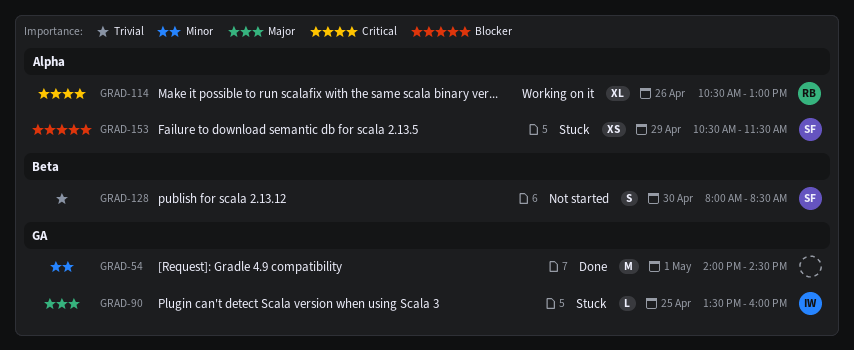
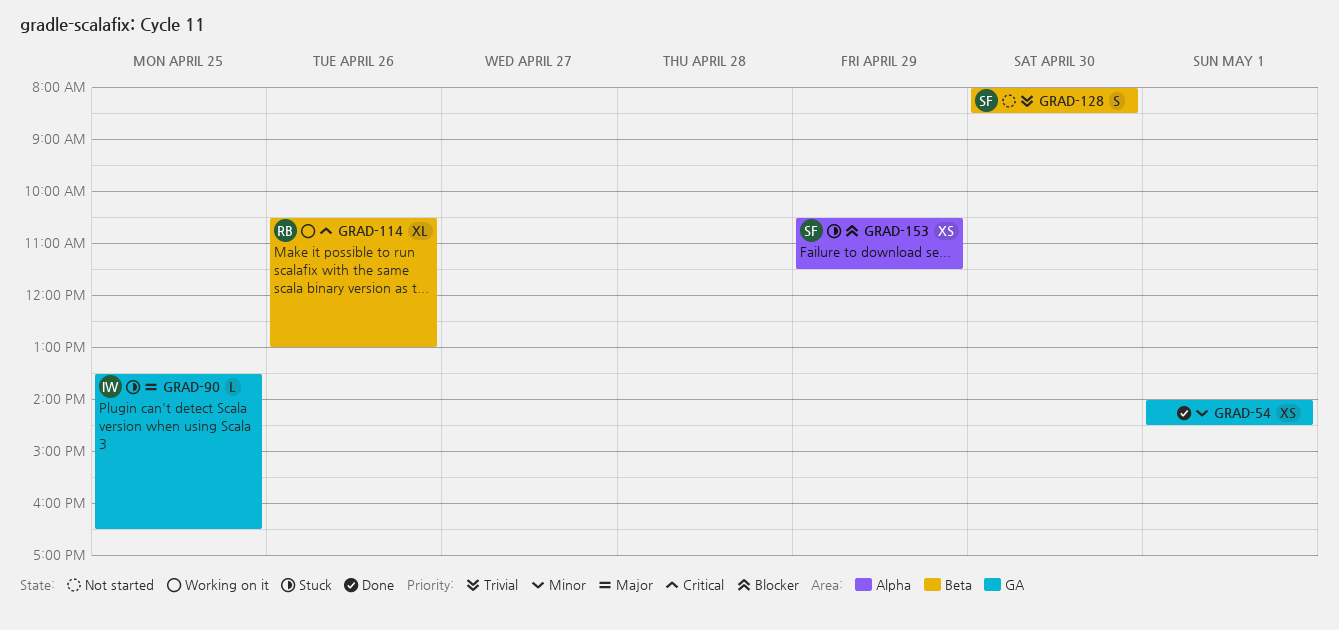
GRAD-54, estimate: M -> XS
GRAD-90, ends: 16:00 -> 16:30
GRAD-114, label: Alpha -> Beta

